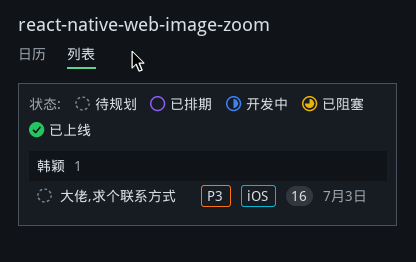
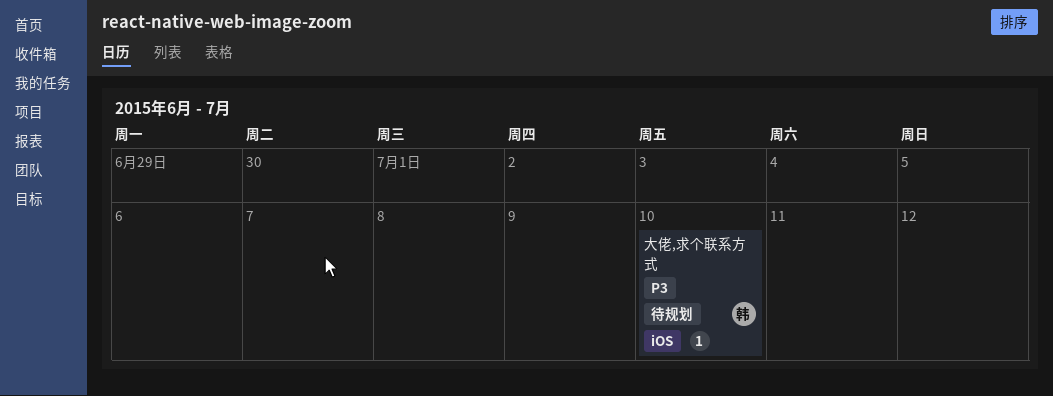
大佬,求个联系方式, estimate: 16 -> 1
大佬,求个联系方式, due: Jul 3 -> Jul 10

